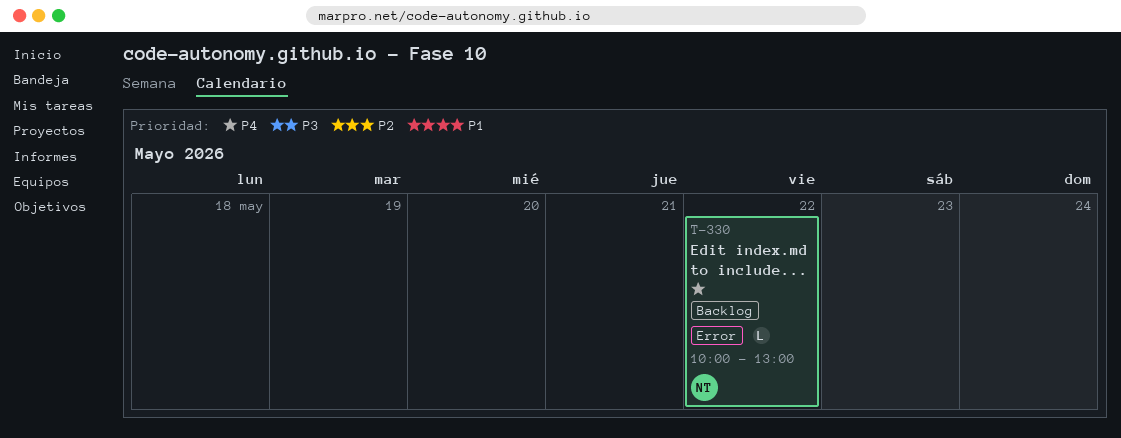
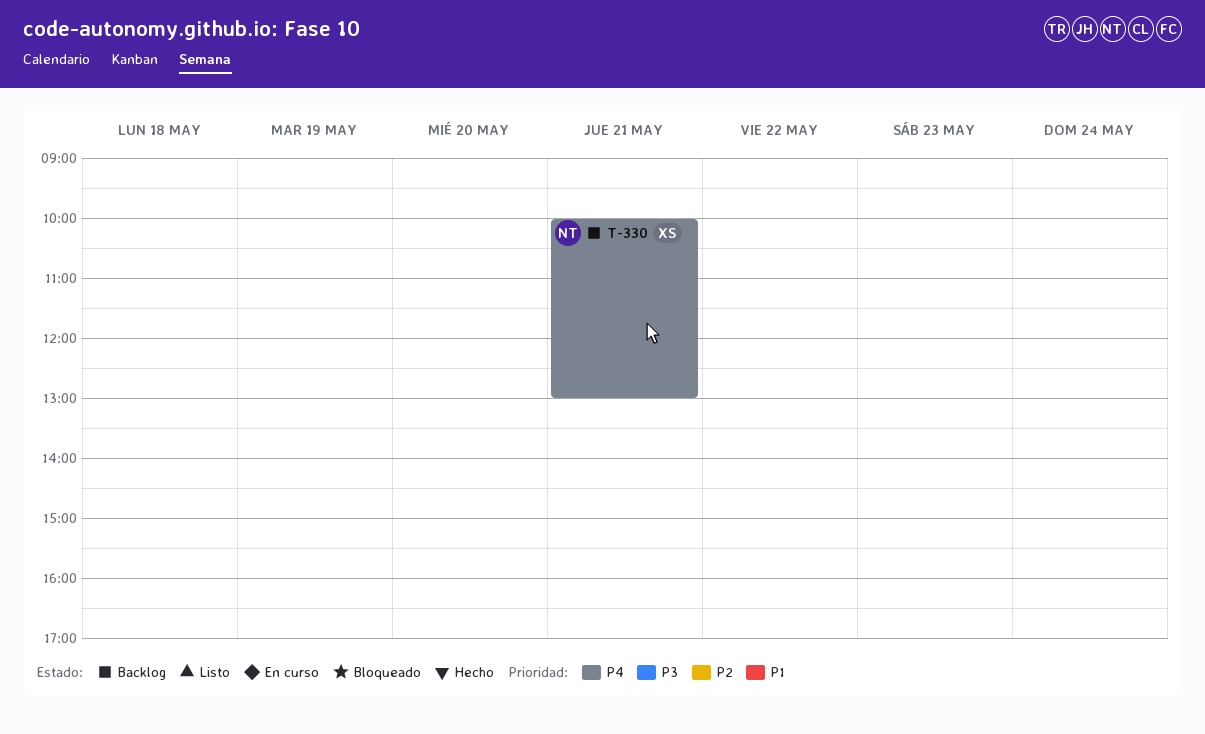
T-330, estimate: L -> XS
T-330, day: May 22 -> May 21

